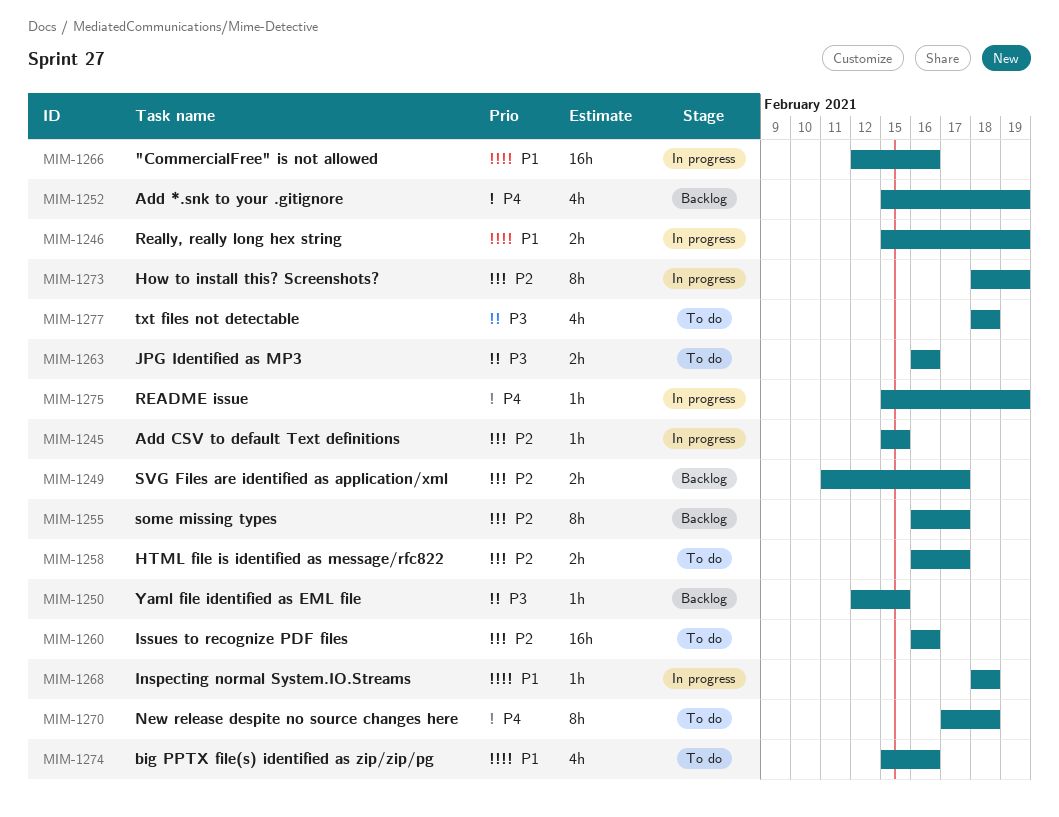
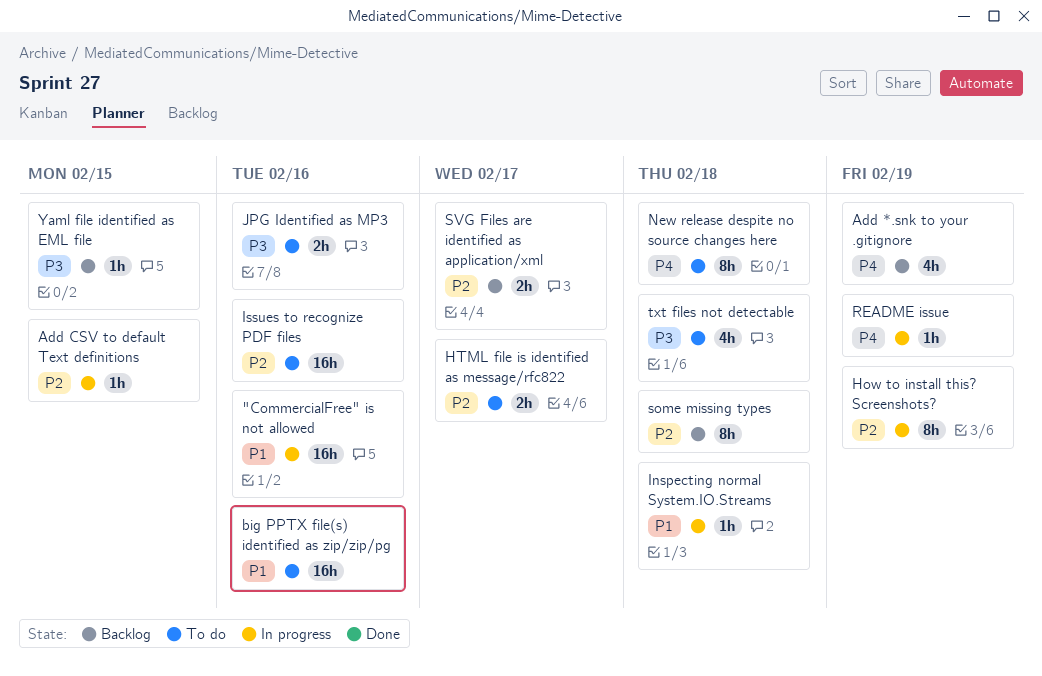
big PPTX file(s) identified as zip/zip/pg, estimate: 4h -> 16h
Really, really long hex string: present -> none
some missing types, due: Feb 17 -> Feb 18

